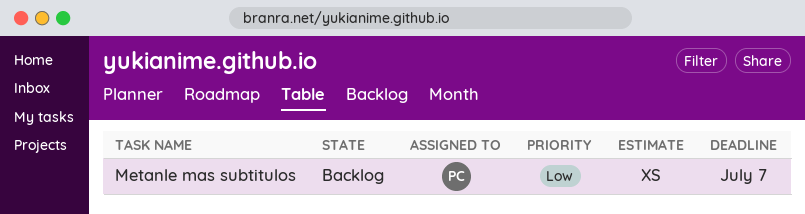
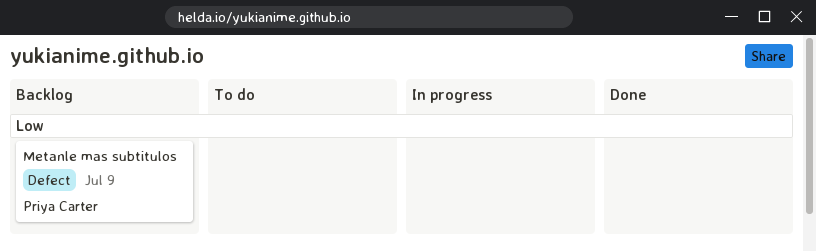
Metanle mas subtitulos, due: Jul 7 -> Jul 9

